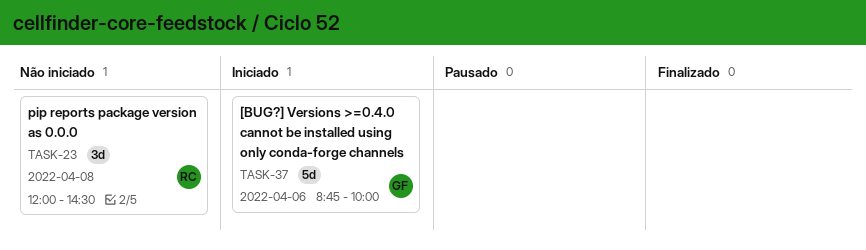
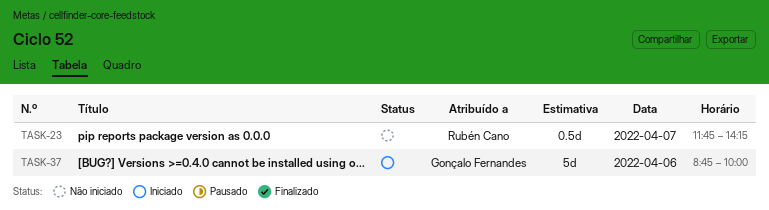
TASK-23, estimate: 3d -> 0.5d
TASK-23, day: Apr 8 -> Apr 7
TASK-23, begins: 12:00 -> 11:45
TASK-23, ends: 14:30 -> 14:15

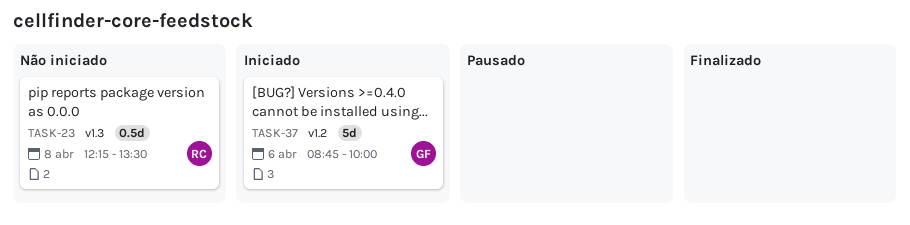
TASK-23, day: Apr 7 -> Apr 8
TASK-23, begins: 11:45 -> 12:15
TASK-23, ends: 14:15 -> 13:30

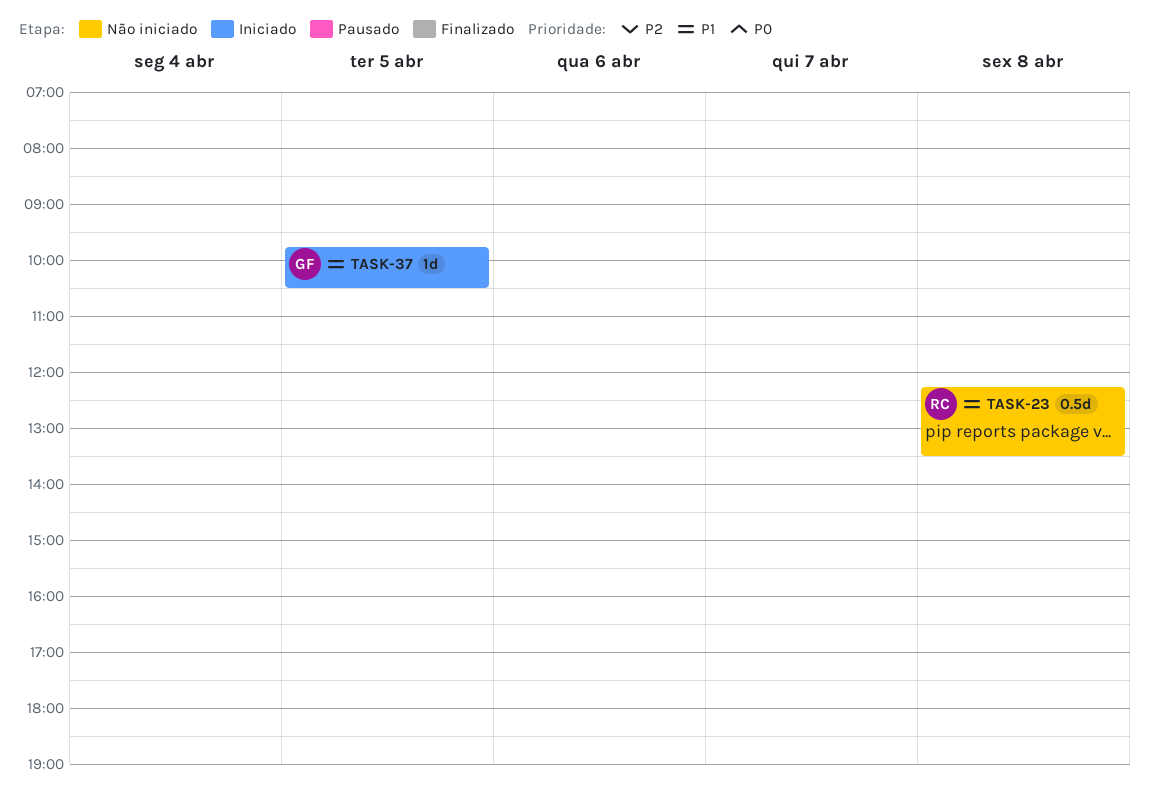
TASK-37, estimate: 5d -> 1d
TASK-37, day: Apr 6 -> Apr 5
TASK-37, begins: 08:45 -> 09:45
TASK-37, ends: 10:00 -> 10:30

